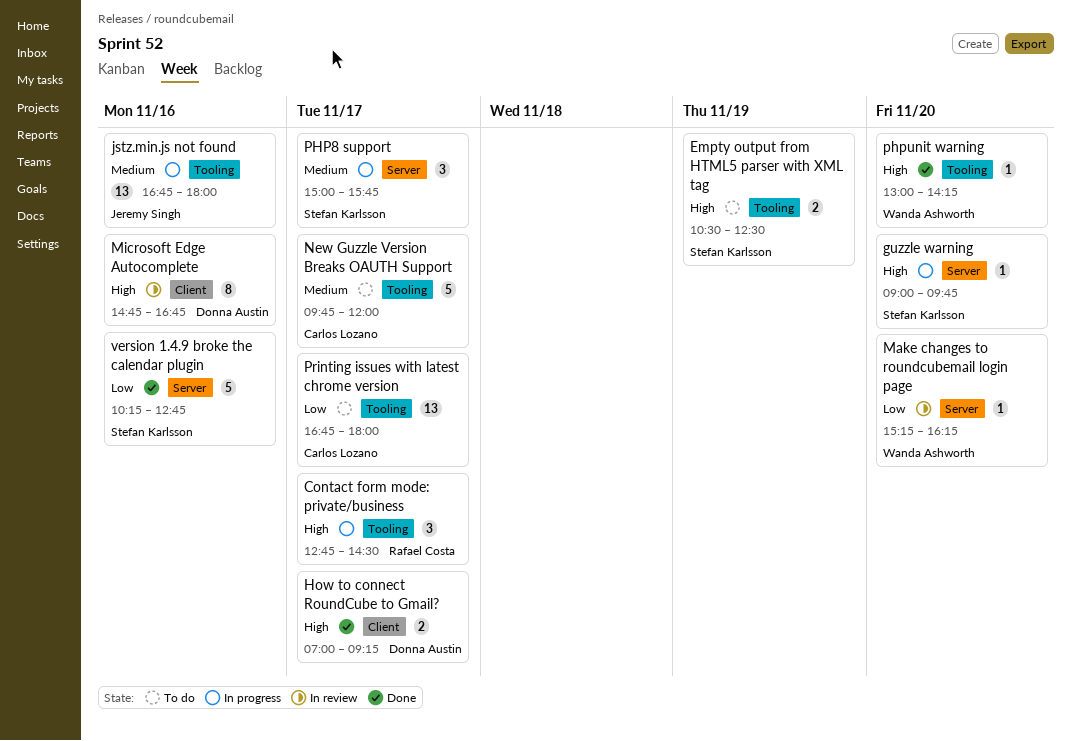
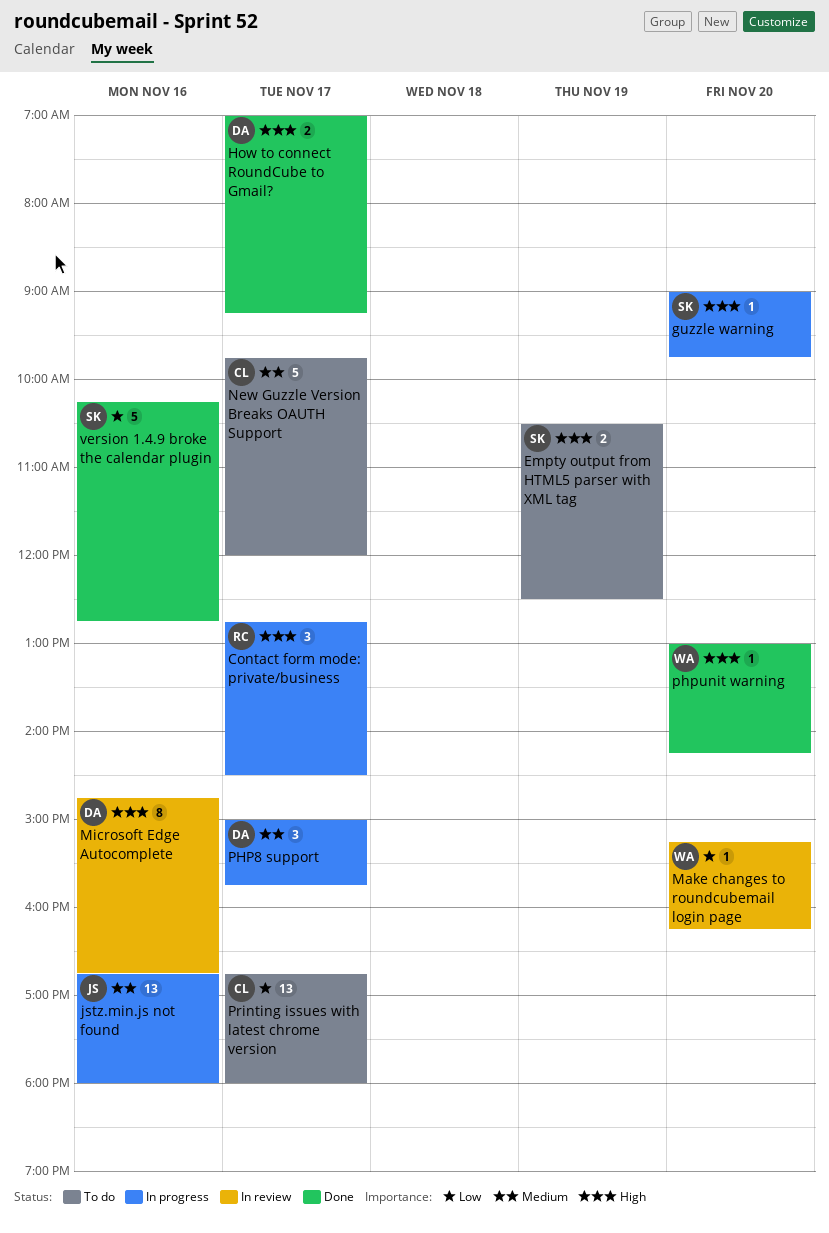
PHP8 support, owner: Stefan Karlsson -> Donna Austin

